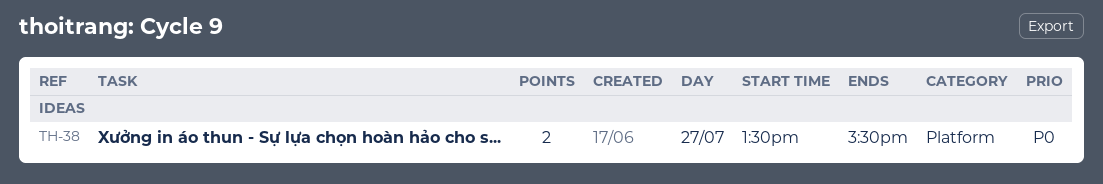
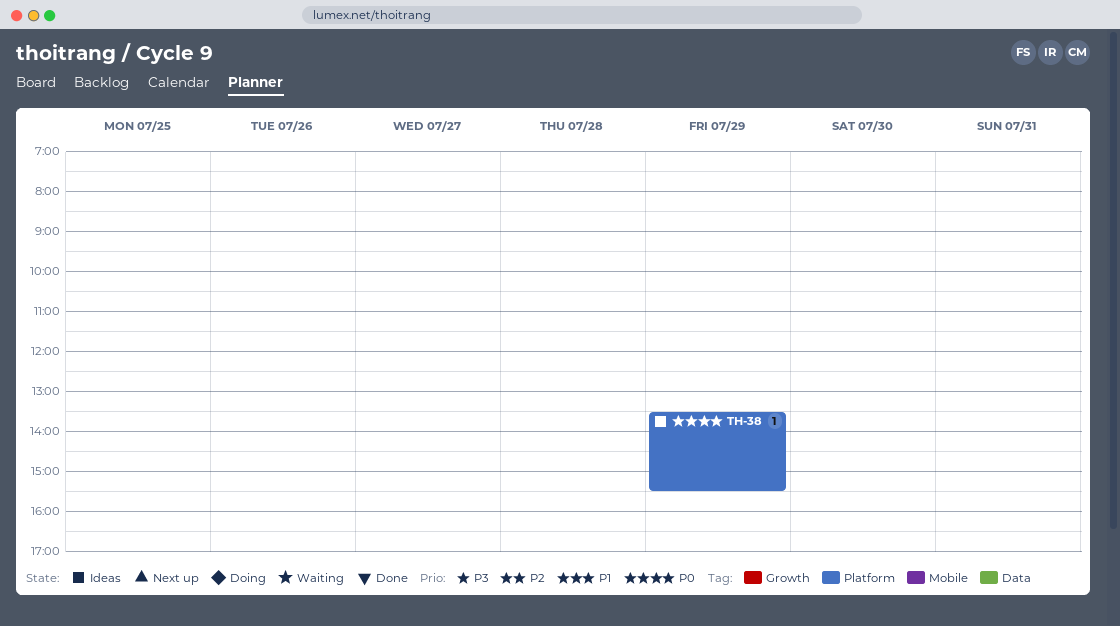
TH-38, estimate: 2 -> 1
TH-38, day: Jul 27 -> Jul 29

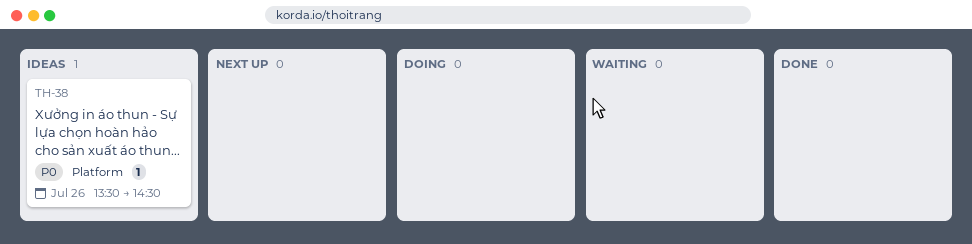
TH-38, day: Jul 29 -> Jul 26
TH-38, ends: 15:30 -> 14:30

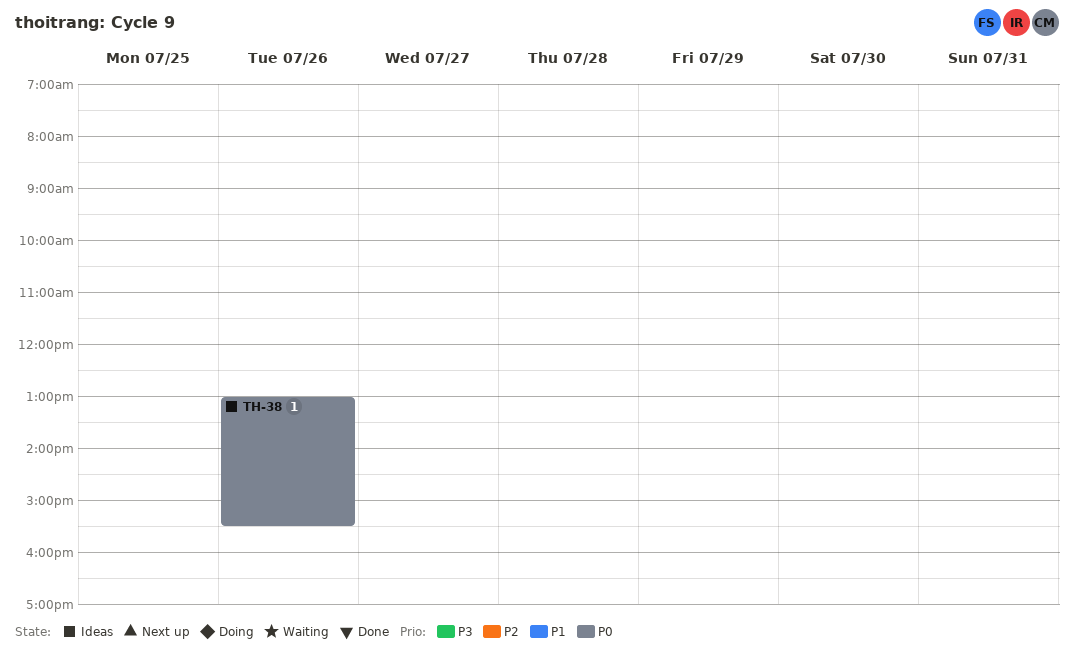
TH-38, begins: 13:30 -> 13:00
TH-38, ends: 14:30 -> 15:30

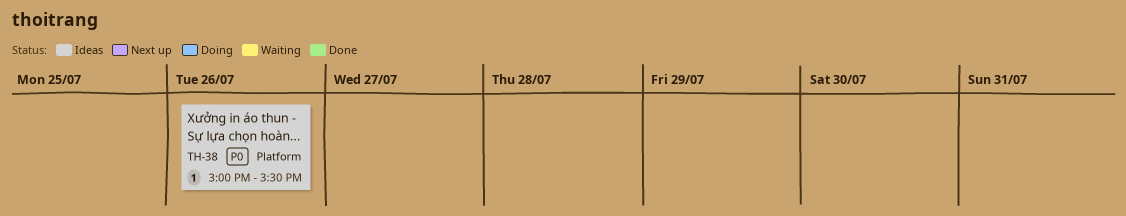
TH-38, begins: 13:00 -> 15:00

